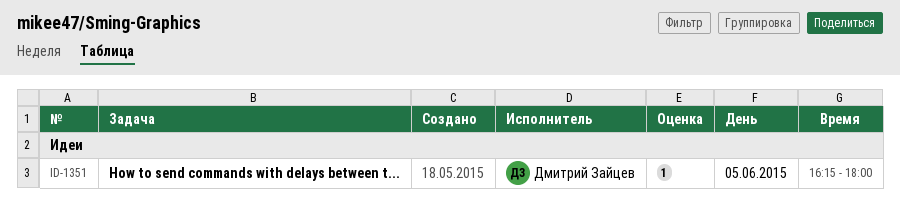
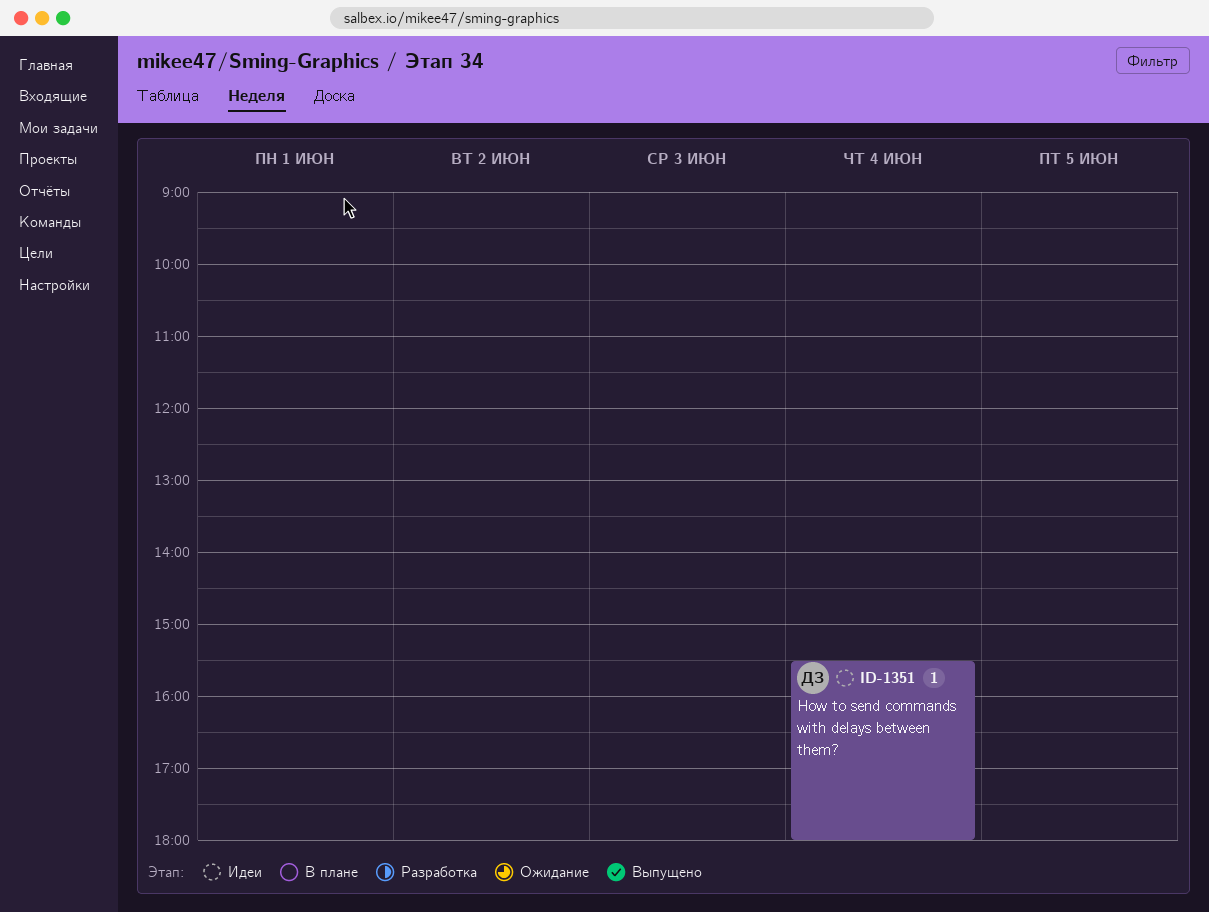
ID-1351, day: Jun 5 -> Jun 4
ID-1351, begins: 16:15 -> 15:30

